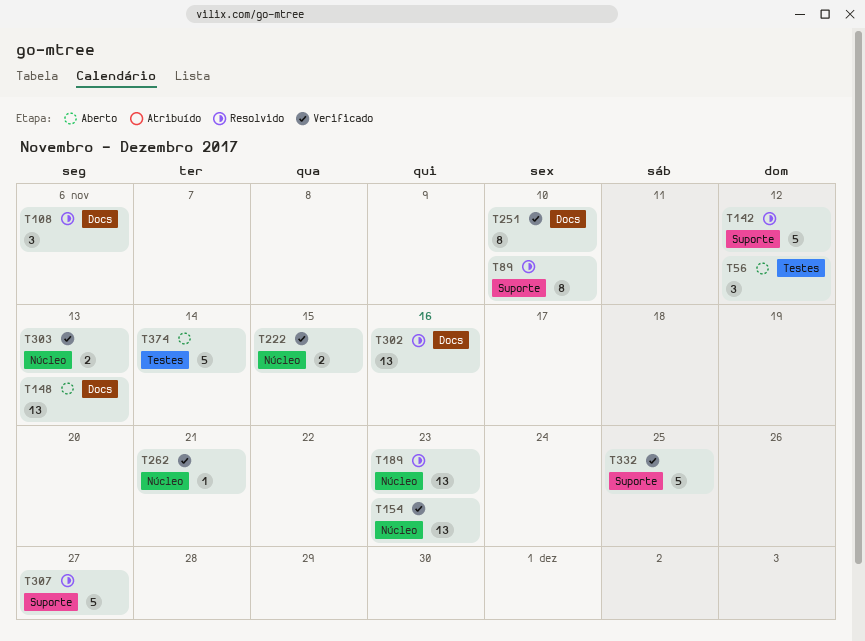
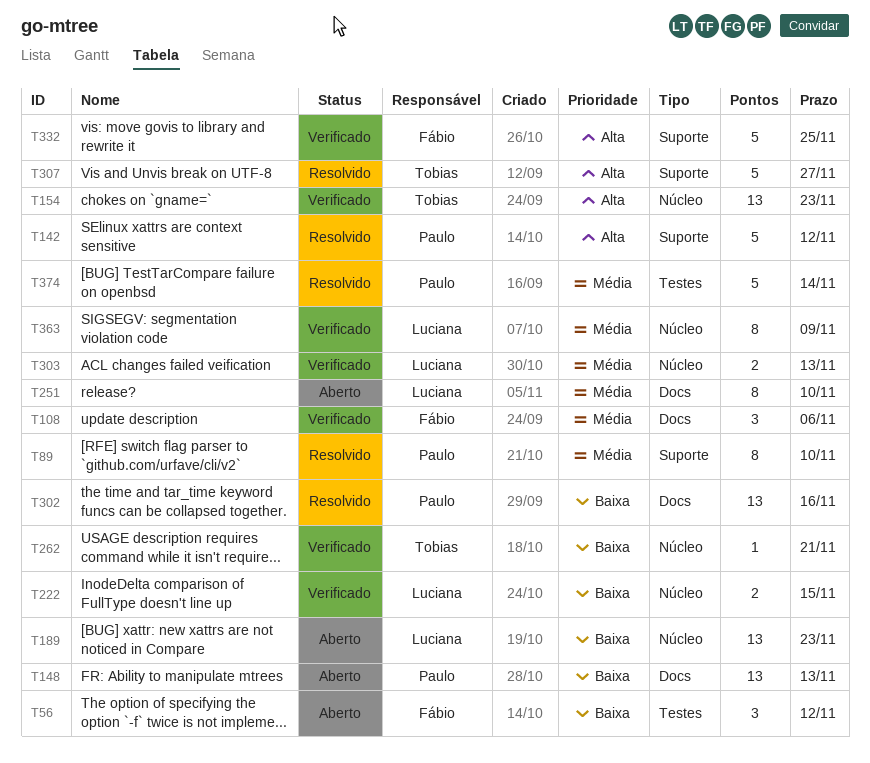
T108, status: Resolvido -> Verificado
T189, status: Resolvido -> Aberto
T251, status: Verificado -> Aberto
T363: none -> present
T374, status: Aberto -> Resolvido

